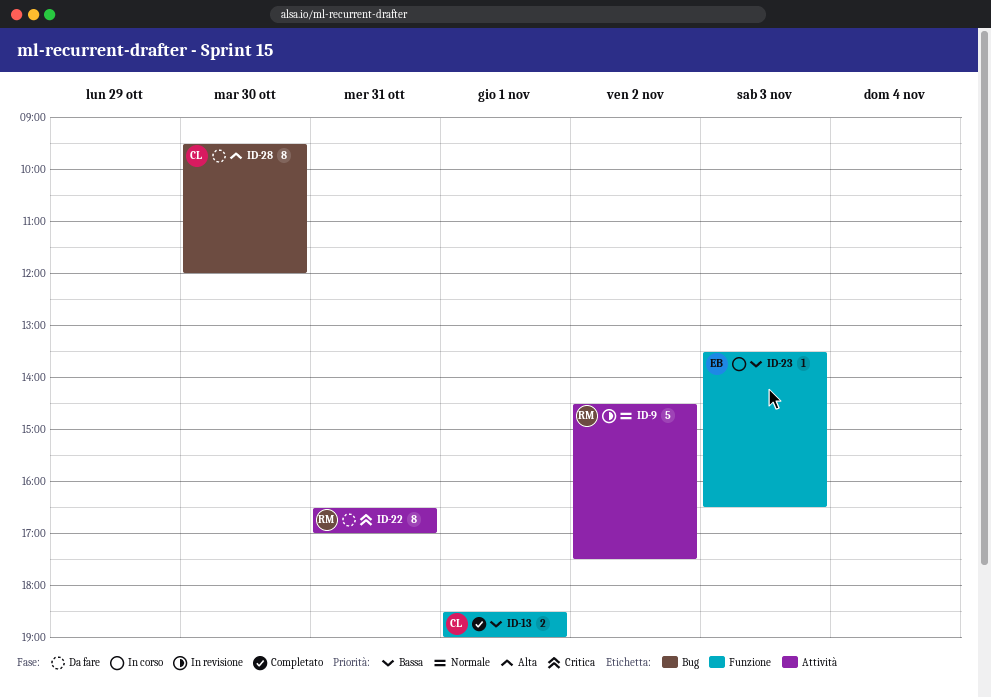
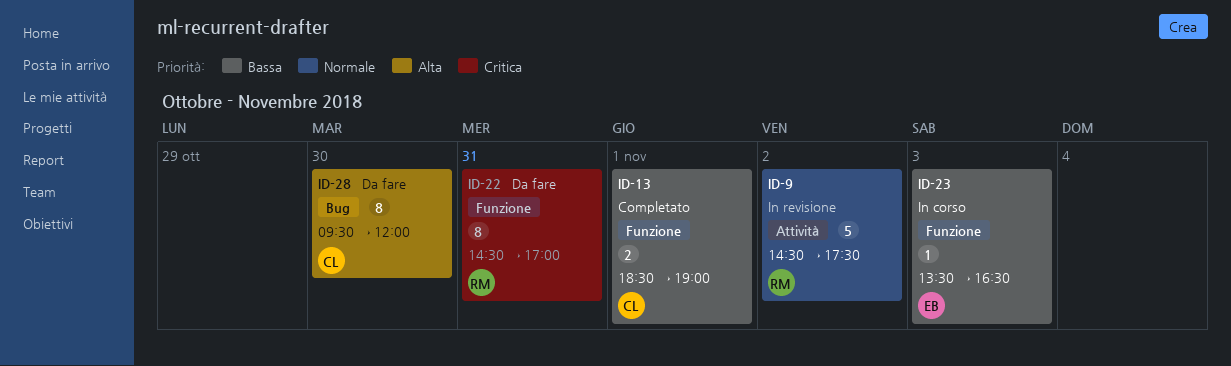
ID-22, label: Attività -> Funzione
ID-22, begins: 16:30 -> 14:30

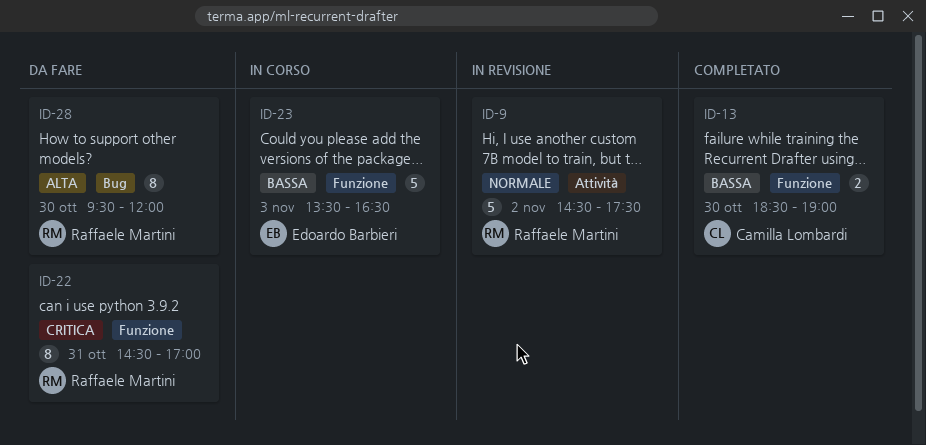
ID-13, day: Nov 1 -> Oct 30
ID-23, estimate: 1 -> 5
ID-28, owner: Camilla Lombardi -> Raffaele Martini

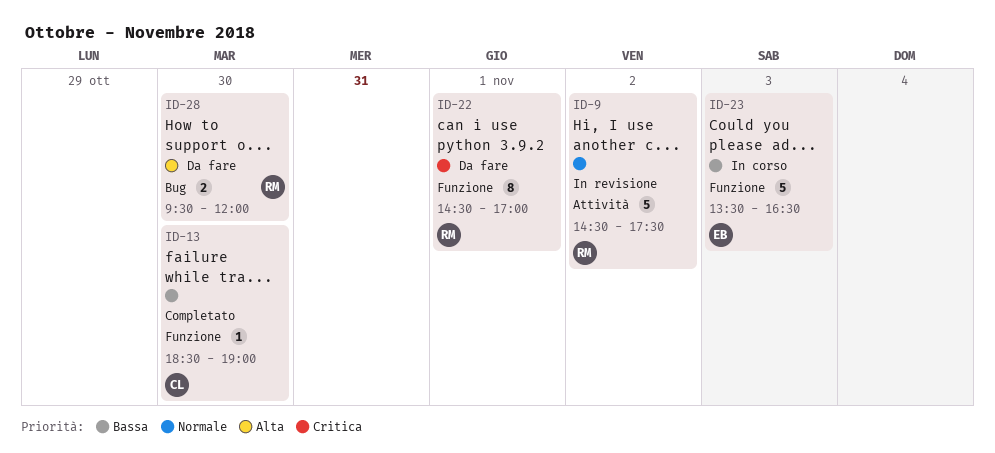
ID-13, estimate: 2 -> 1
ID-22, day: Oct 31 -> Nov 1
ID-28, estimate: 8 -> 2

